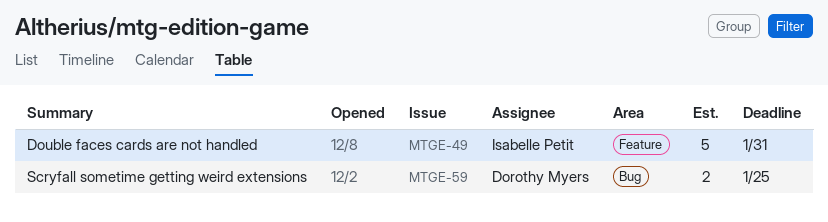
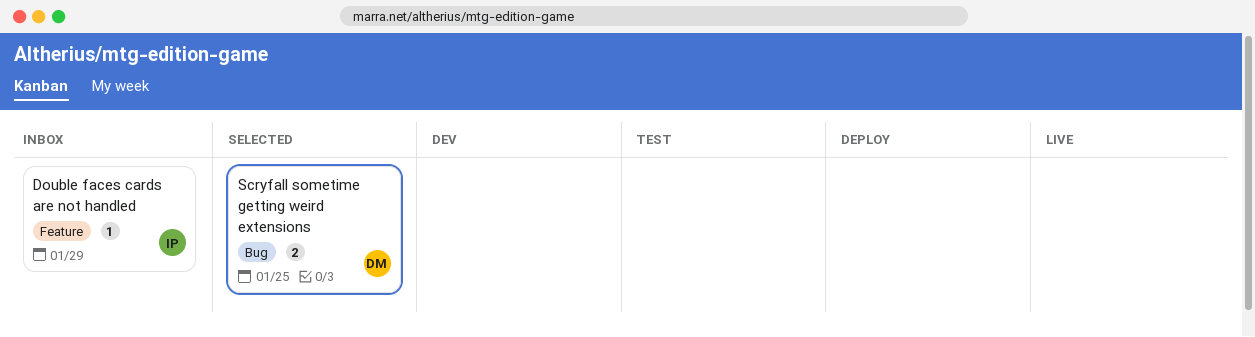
Double faces cards are not handled, estimate: 5 -> 1
Double faces cards are not handled, due: Jan 31 -> Jan 29

